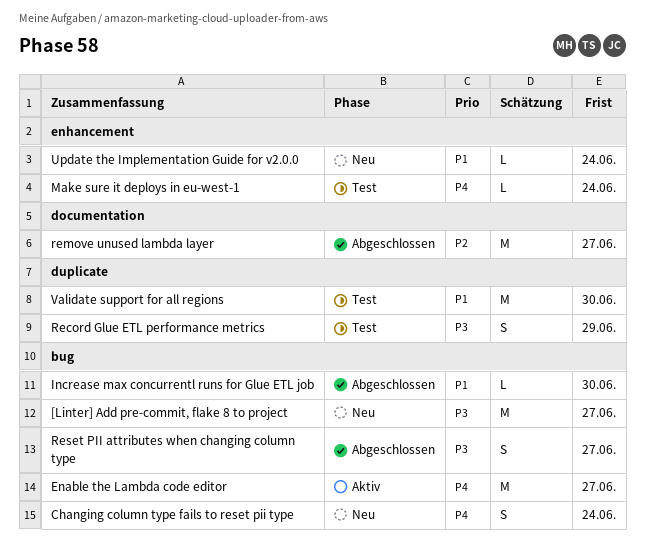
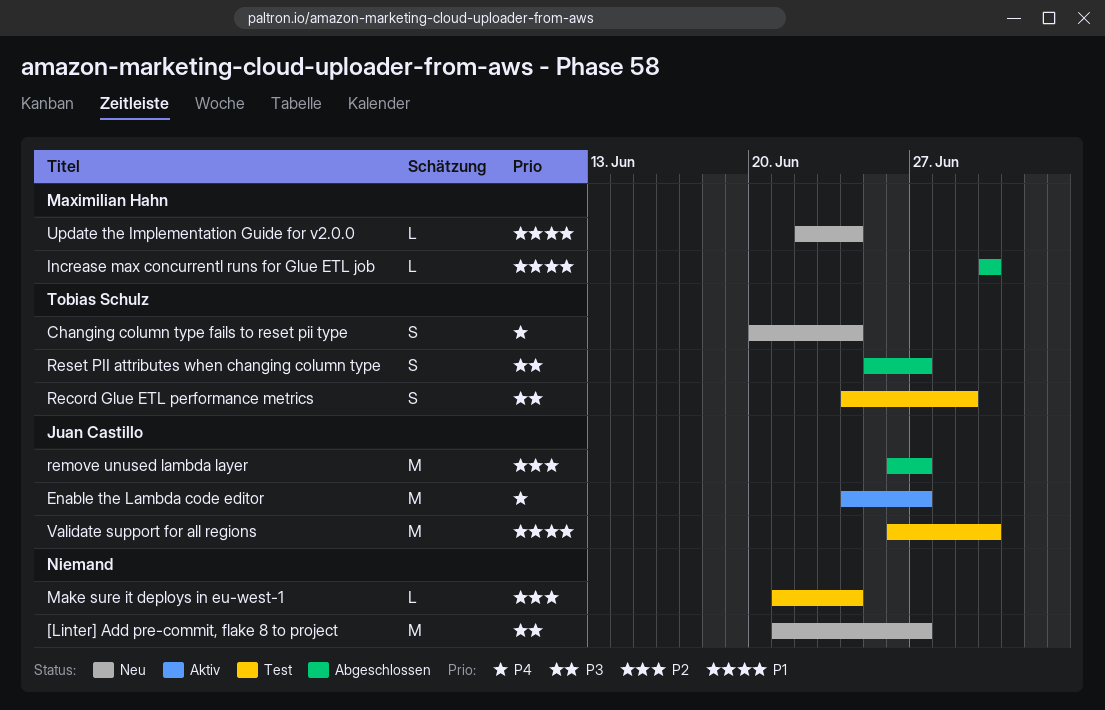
Make sure it deploys in eu-west-1, priority: P4 -> P2

